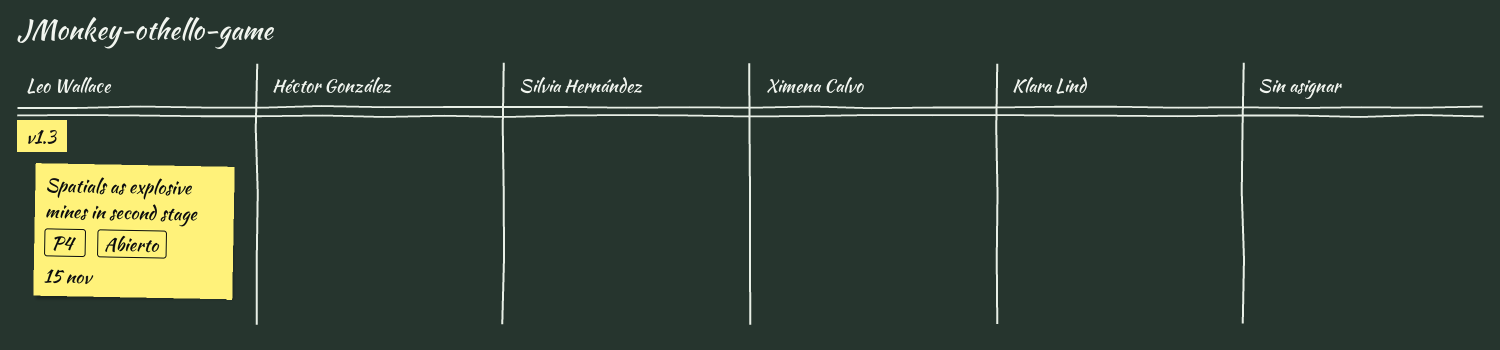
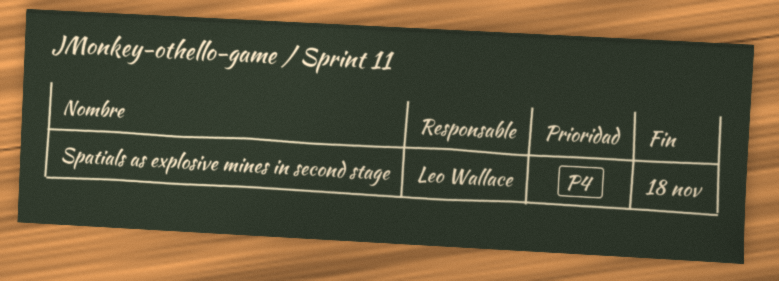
Spatials as explosive mines in second stage, due: Nov 15 -> Nov 18

